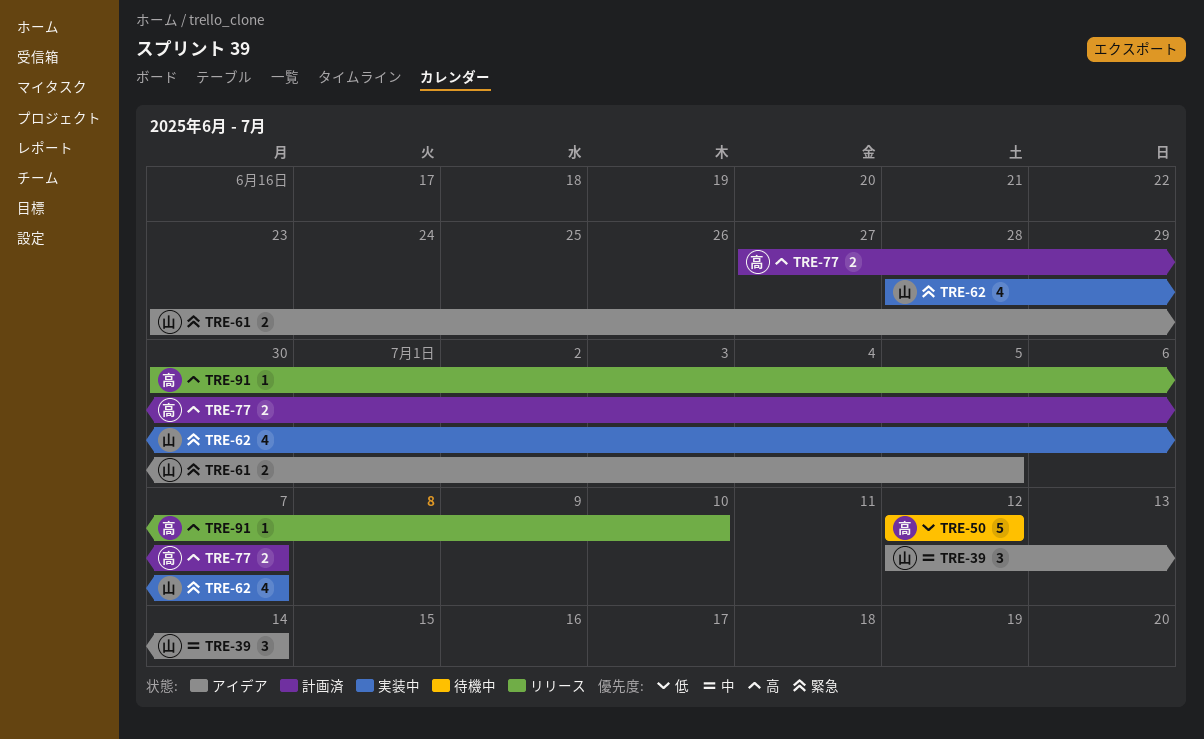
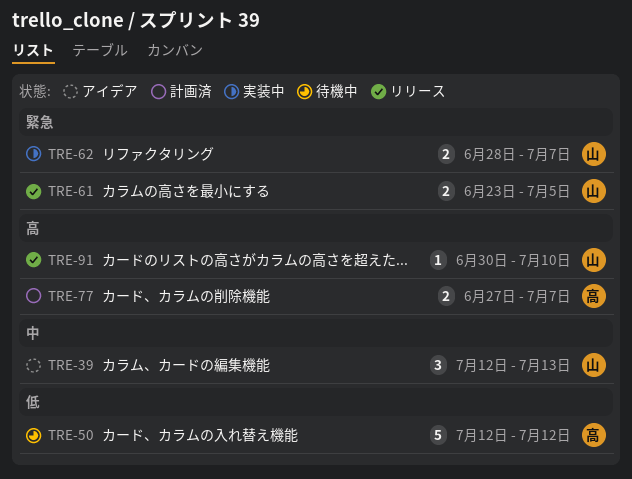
TRE-39, due: Jul 14 -> Jul 13
TRE-61, status: アイデア -> リリース
TRE-62, estimate: 4 -> 2
TRE-91, owner: 高 -> 山

